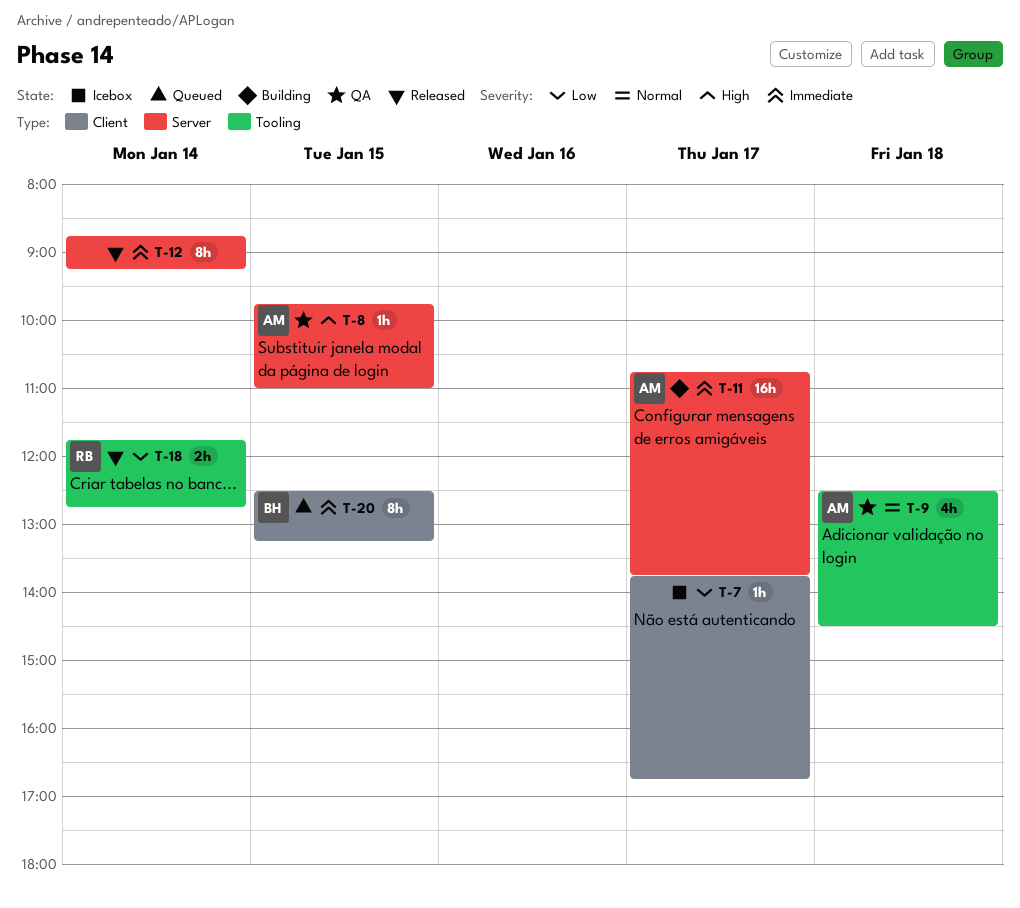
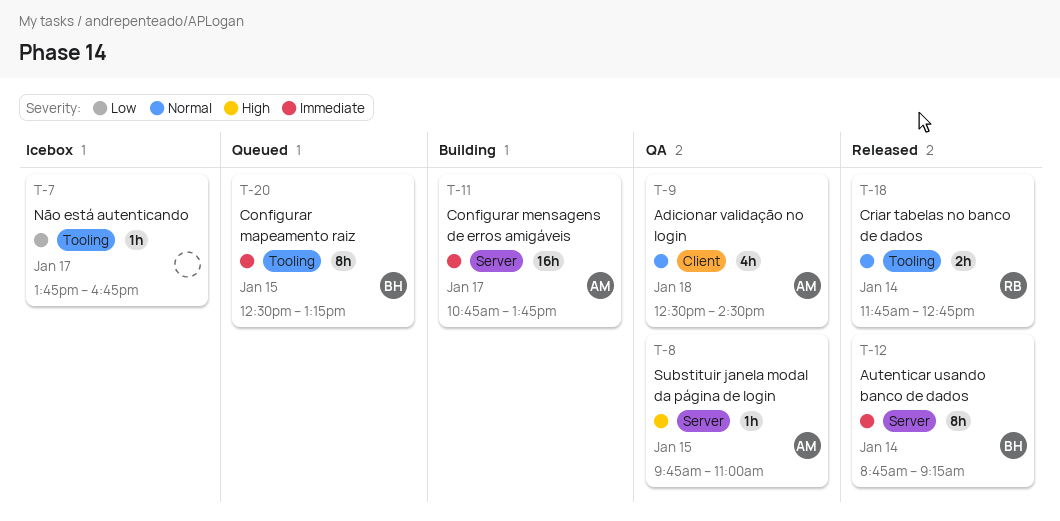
T-7, label: Client -> Tooling
T-9, label: Tooling -> Client
T-12, owner: none -> BH
T-18, priority: Low -> Normal
T-20, label: Client -> Tooling

